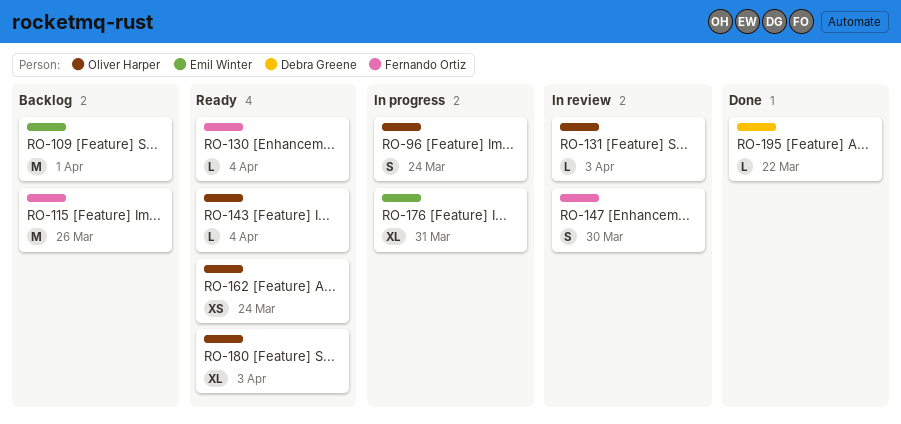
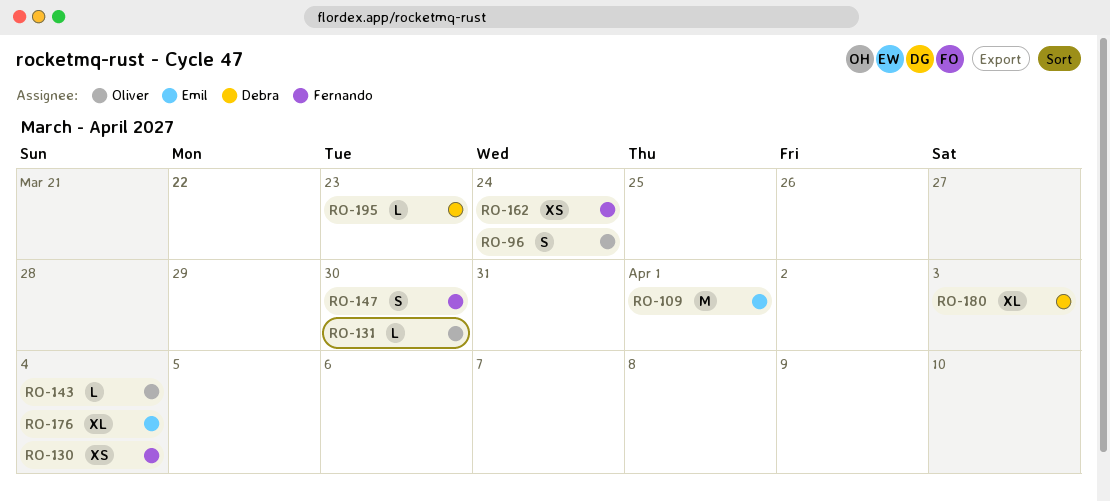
RO-115: present -> none
RO-130, estimate: L -> XS
RO-131, due: Apr 3 -> Mar 30
RO-162, owner: Oliver Harper -> Fernando Ortiz
RO-176, due: Mar 31 -> Apr 4
RO-180, owner: Oliver Harper -> Debra Greene
RO-195, due: Mar 22 -> Mar 23

